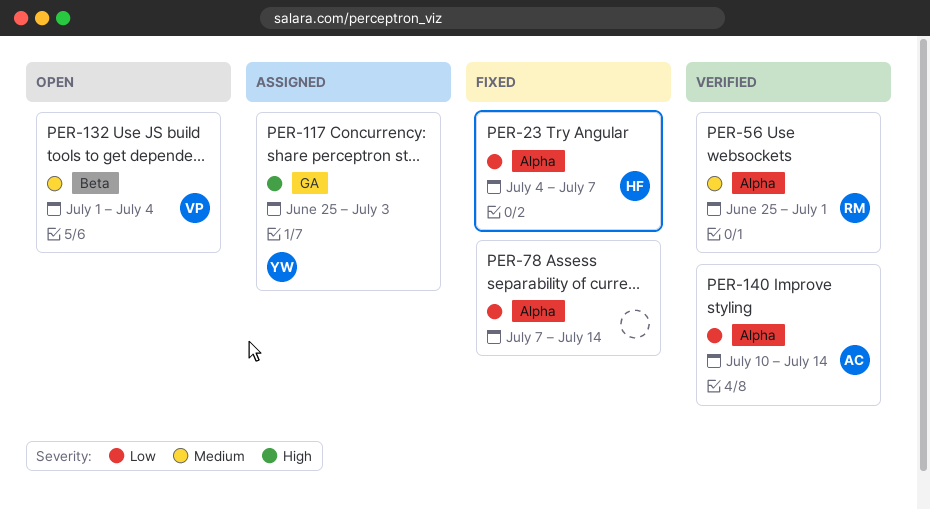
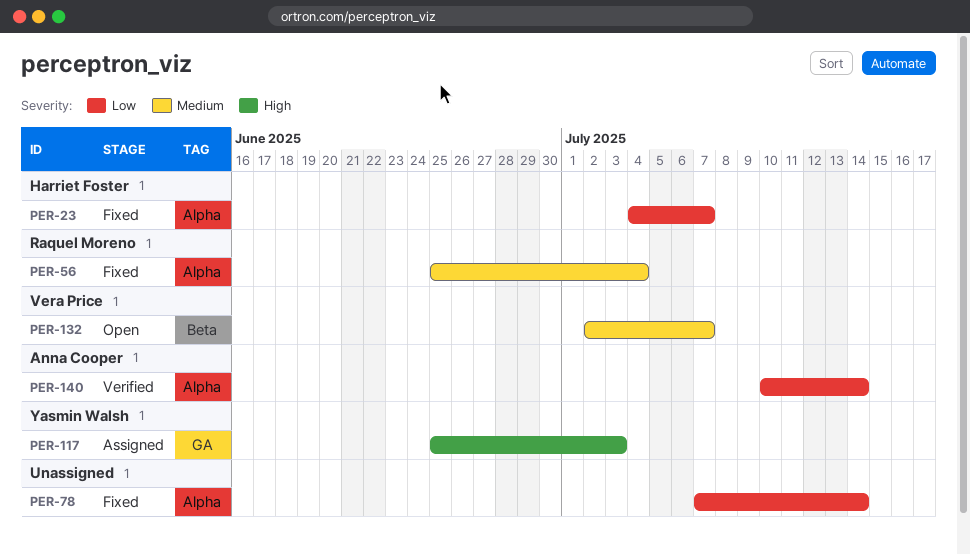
PER-56, status: Verified -> Fixed
PER-56, due: Jul 1 -> Jul 4
PER-132, start: Jul 1 -> Jul 2
PER-132, due: Jul 4 -> Jul 7

